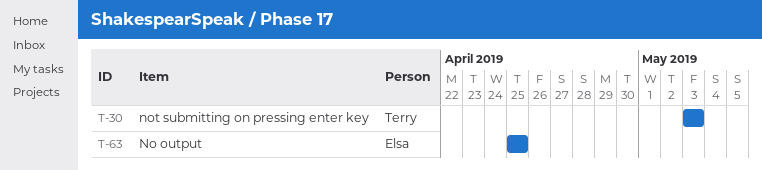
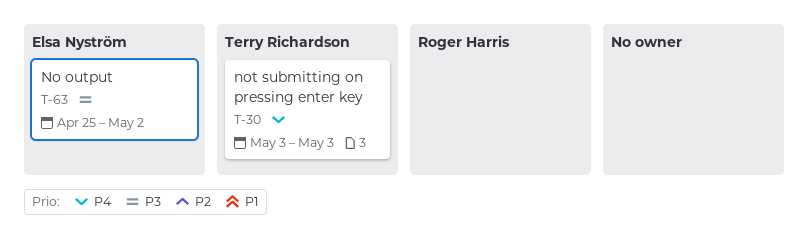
T-63, due: Apr 25 -> May 2

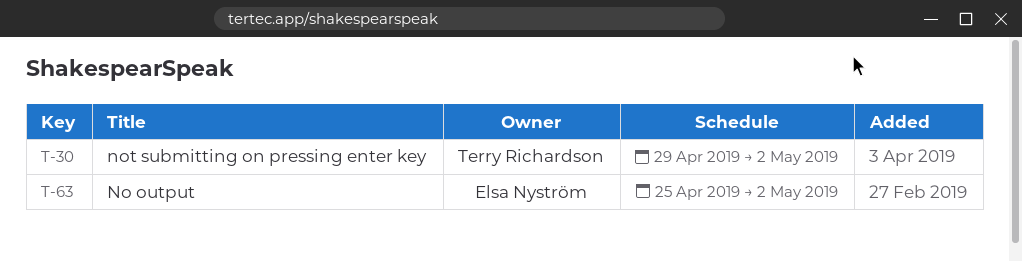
T-30, start: May 3 -> Apr 29
T-30, due: May 3 -> May 2

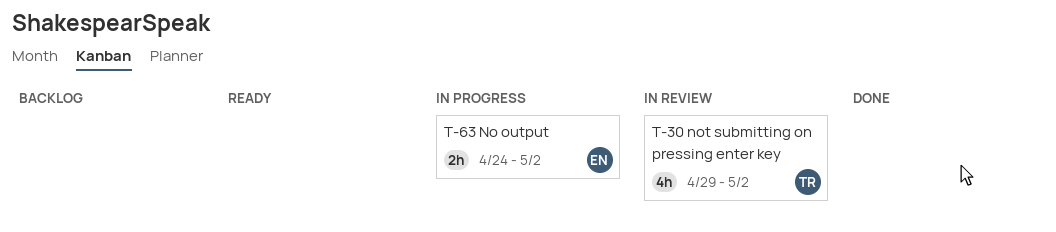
T-63, start: Apr 25 -> Apr 24

